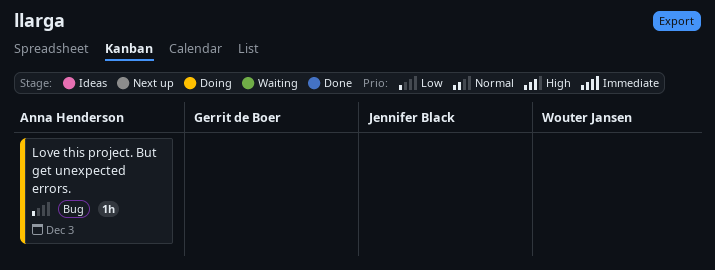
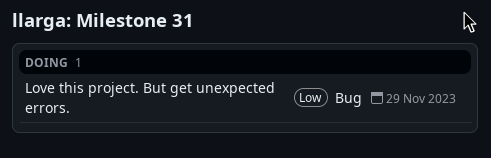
Love this project. But get unexpected errors., due: Dec 3 -> Nov 29

